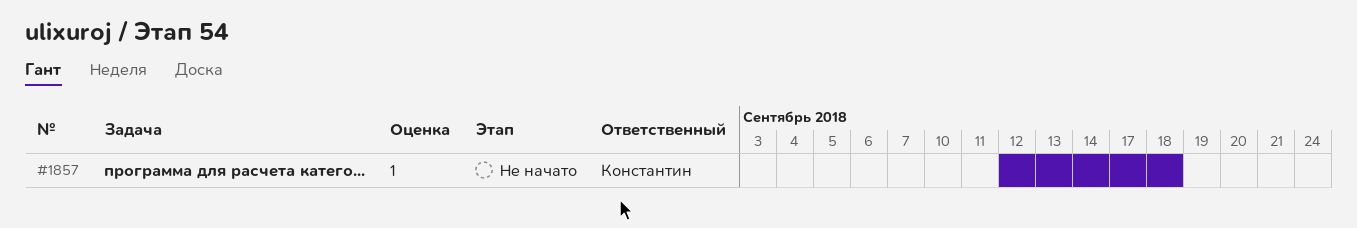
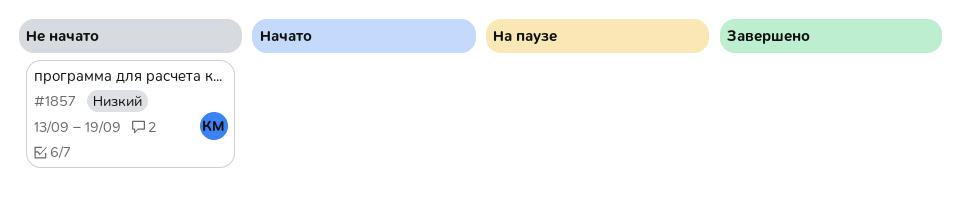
#1857, start: Sep 12 -> Sep 13
#1857, due: Sep 18 -> Sep 19

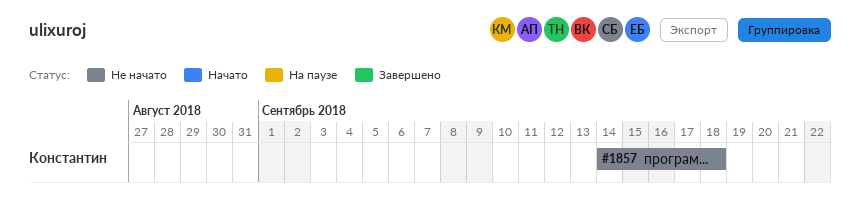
#1857, start: Sep 13 -> Sep 14
#1857, due: Sep 19 -> Sep 18

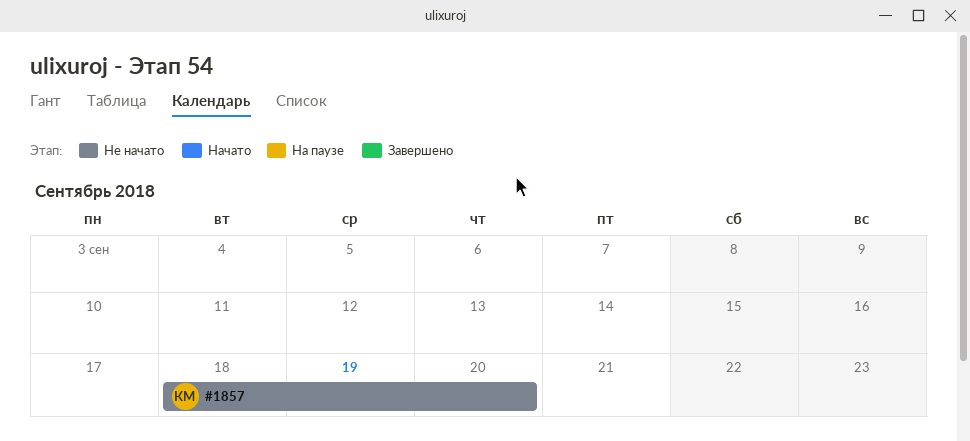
#1857, start: Sep 14 -> Sep 18
#1857, due: Sep 18 -> Sep 20

